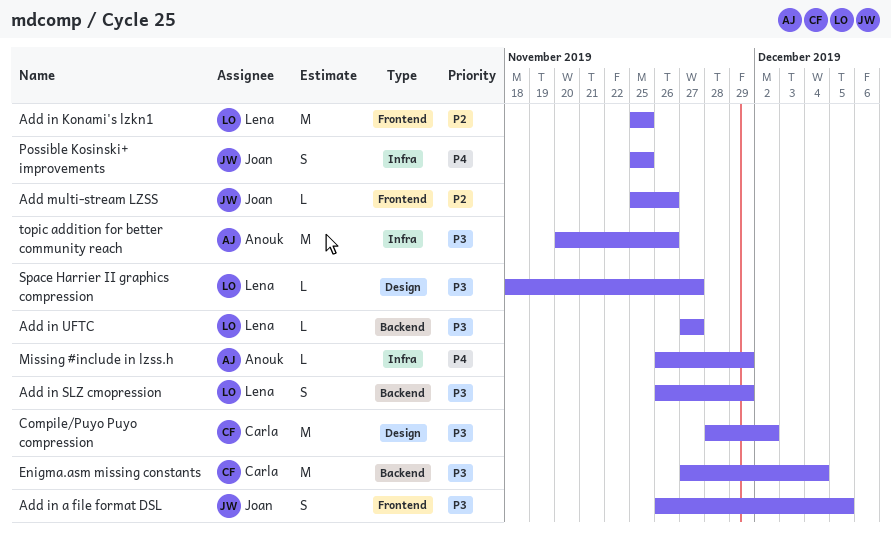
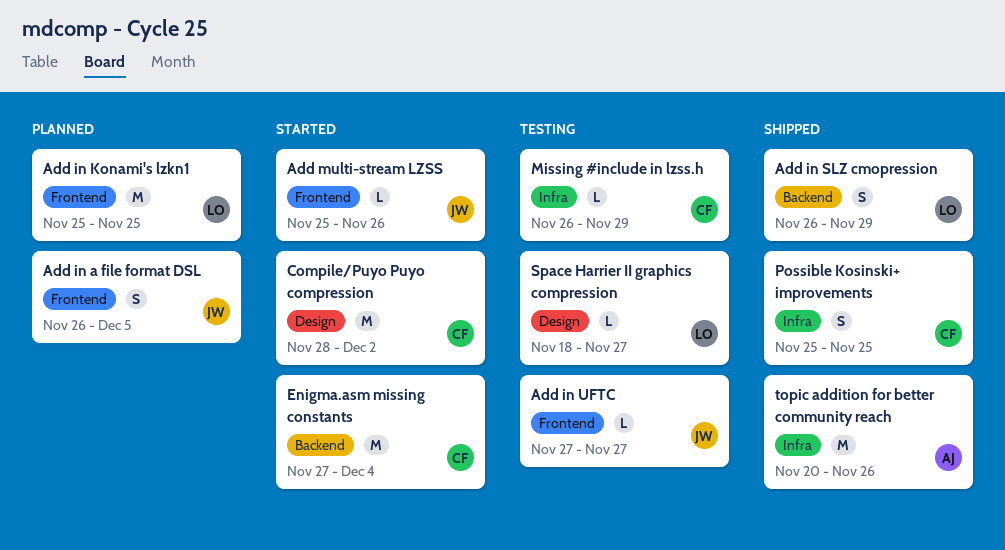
Add in UFTC, owner: Lena -> Joan
Add in UFTC, label: Backend -> Frontend
Missing #include in lzss.h, owner: Anouk -> Carla
Possible Kosinski+ improvements, owner: Joan -> Carla

